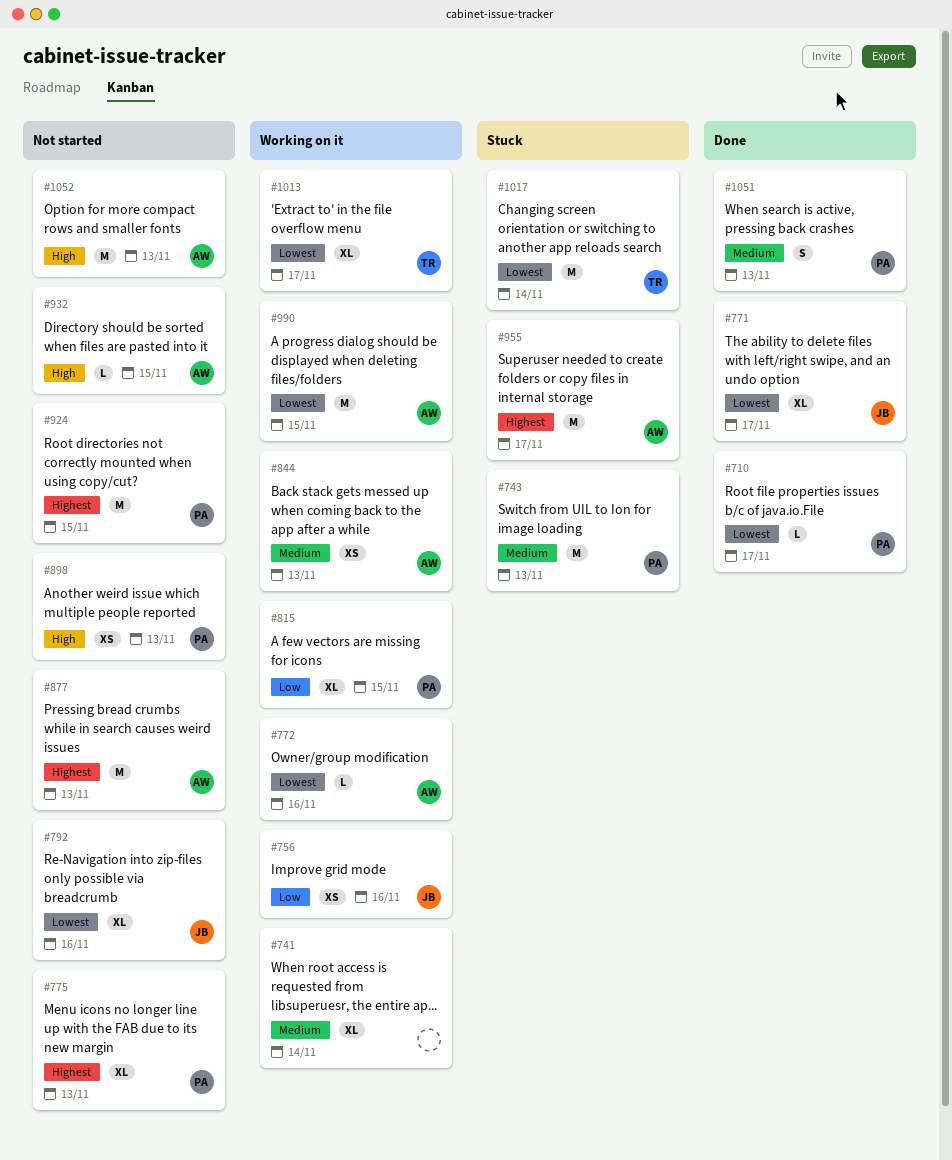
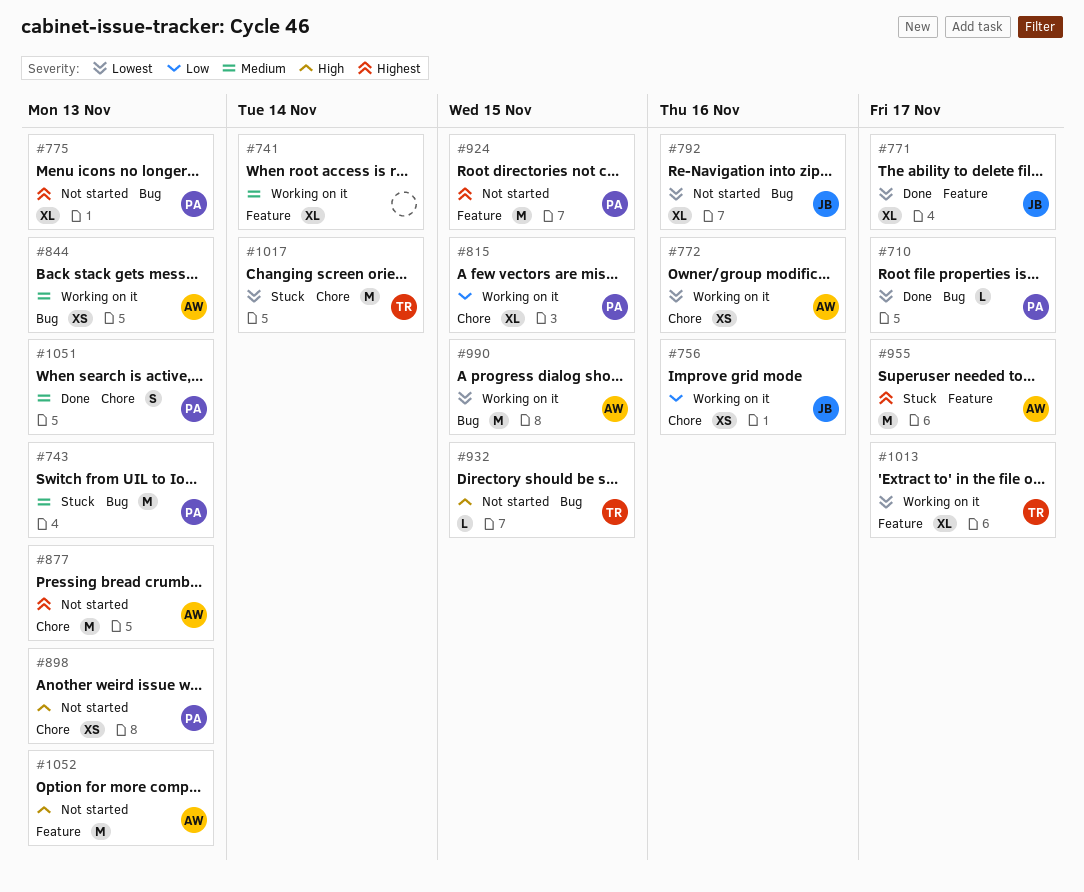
#772, estimate: L -> XS
#932, owner: AW -> TR

